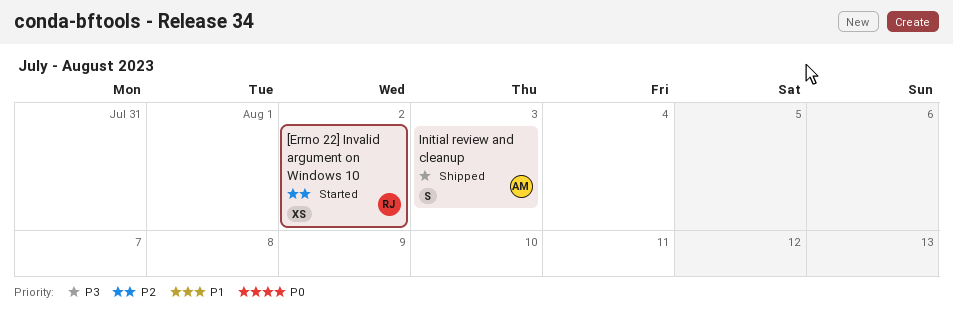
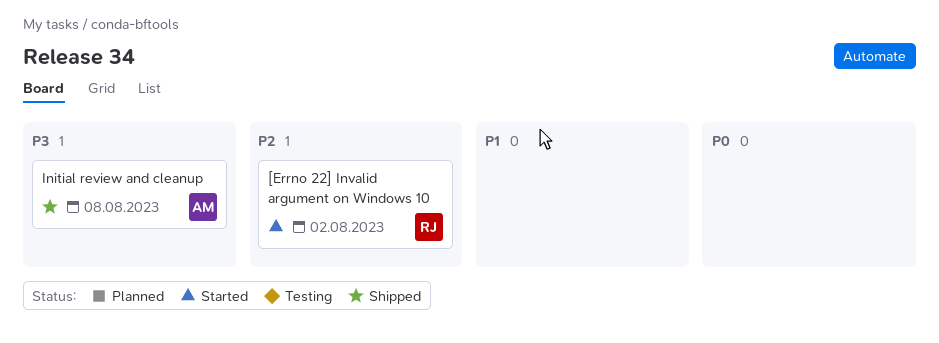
Initial review and cleanup, due: Aug 3 -> Aug 8

